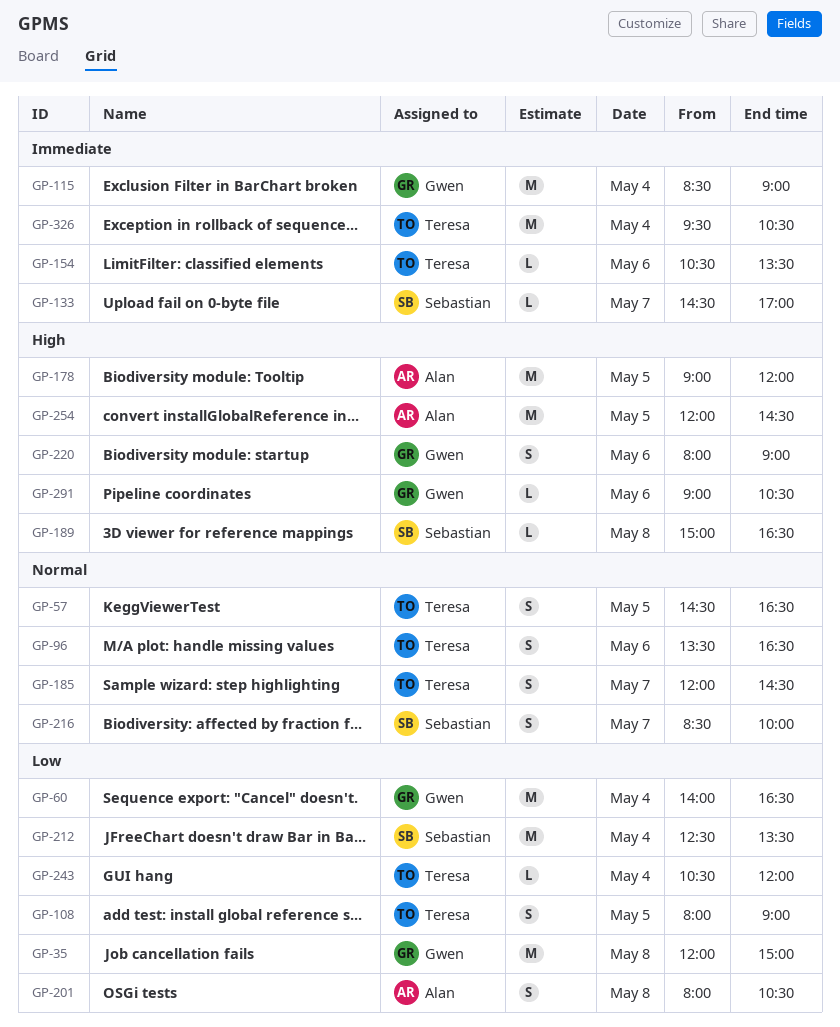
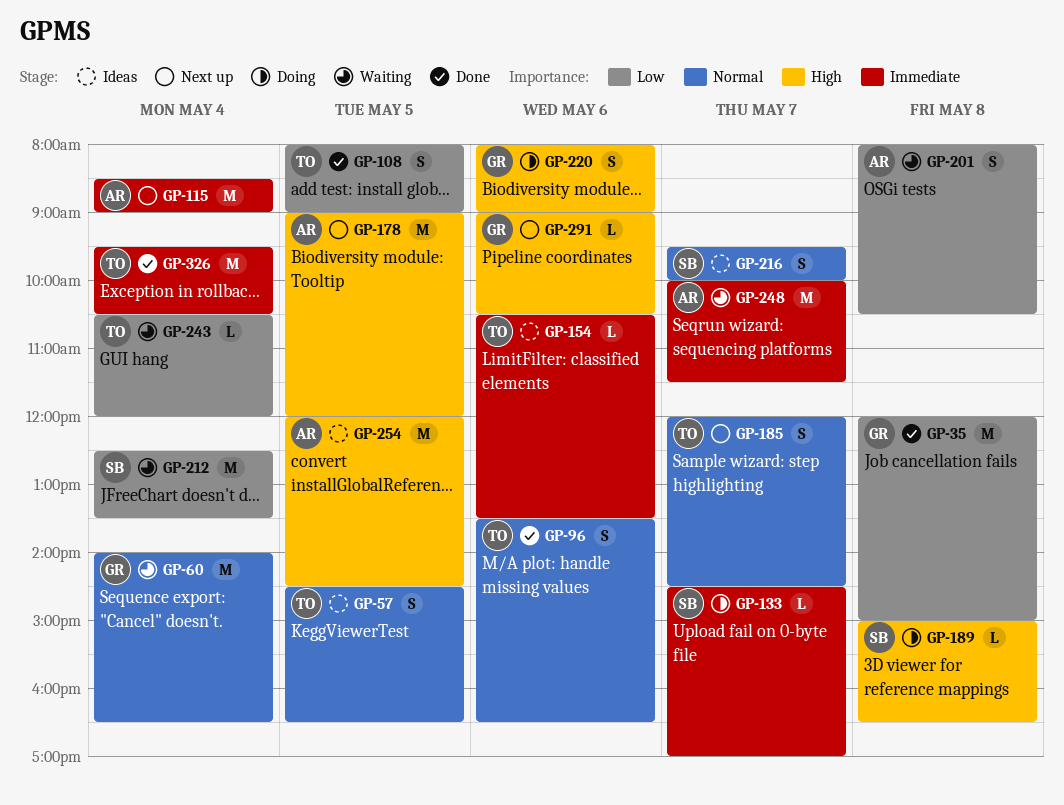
GP-60, priority: Low -> Normal
GP-115, owner: Gwen -> Alan
GP-216, begins: 08:30 -> 09:30
GP-248: none -> present

